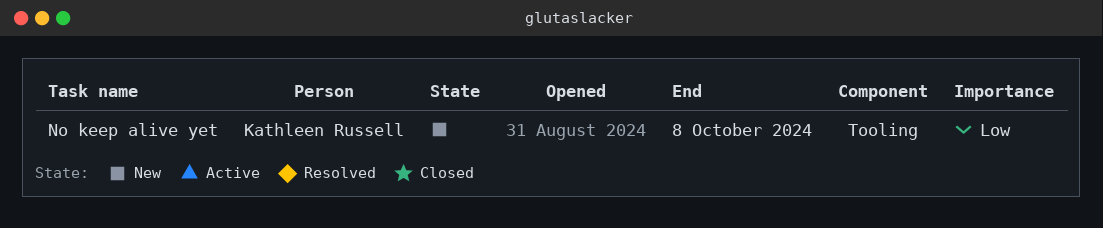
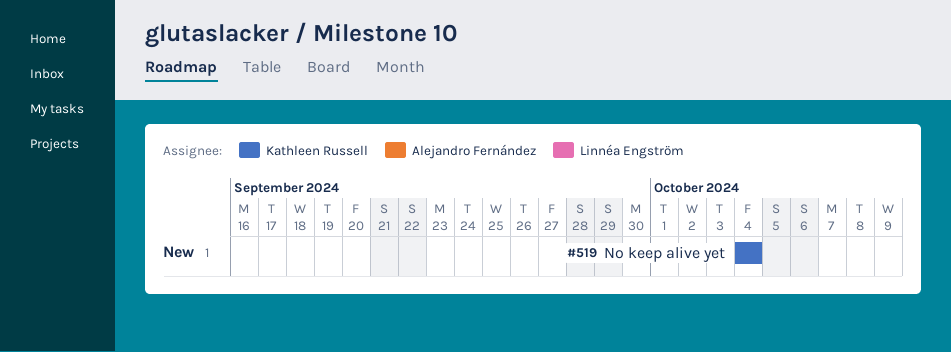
No keep alive yet, due: Oct 8 -> Oct 4

